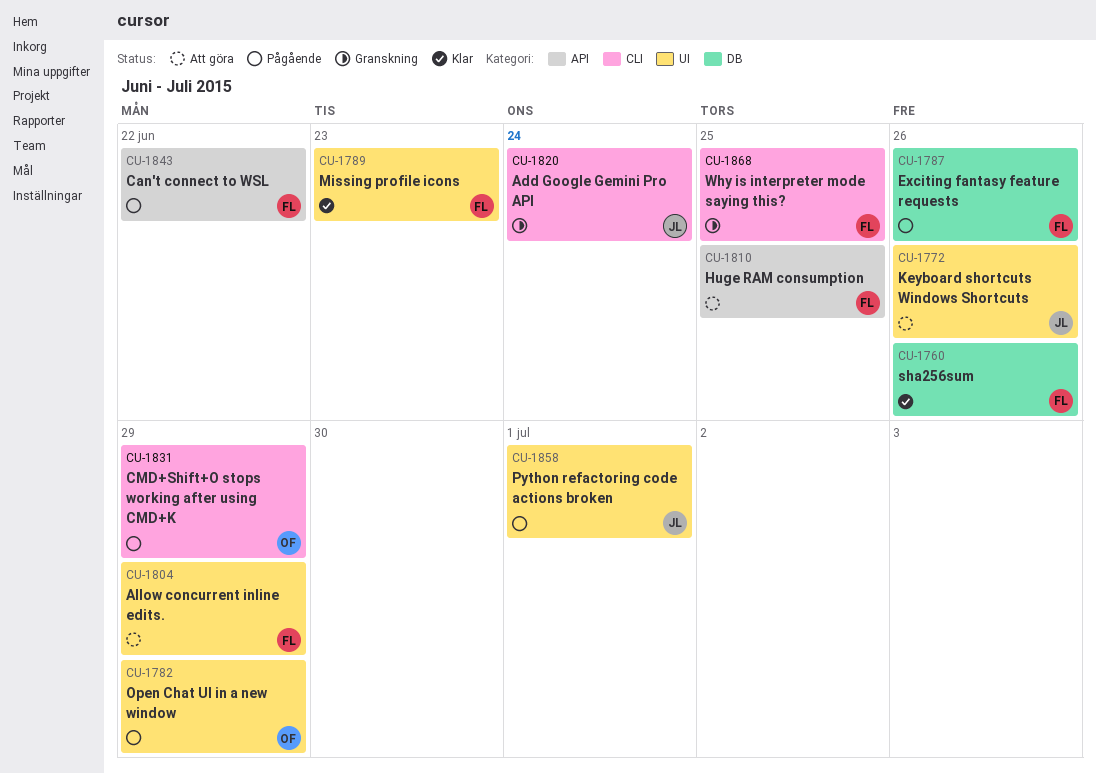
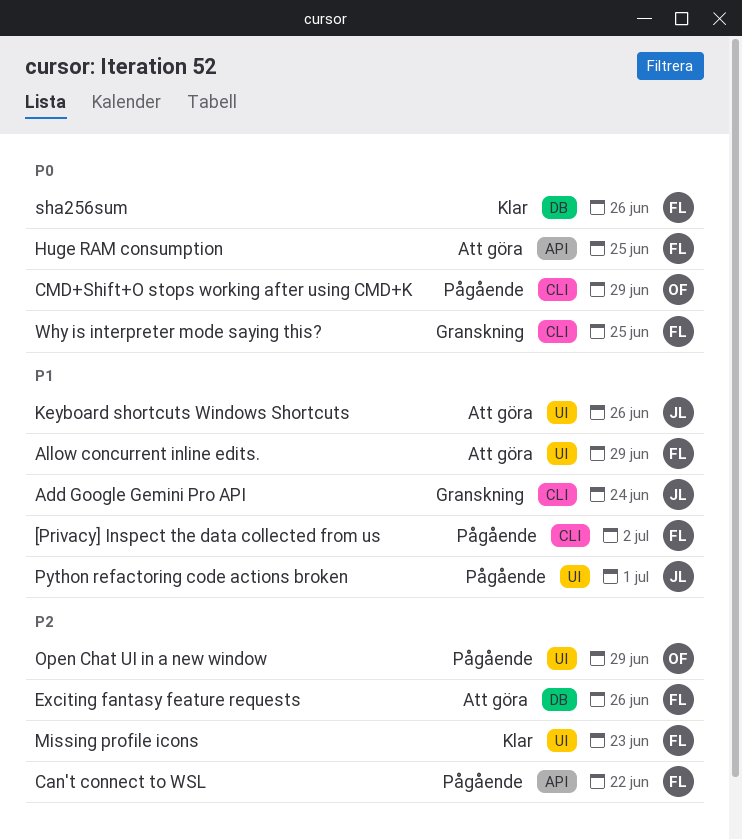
[Privacy] Inspect the data collected from us: none -> present
Exciting fantasy feature requests, status: Pågående -> Att göra

